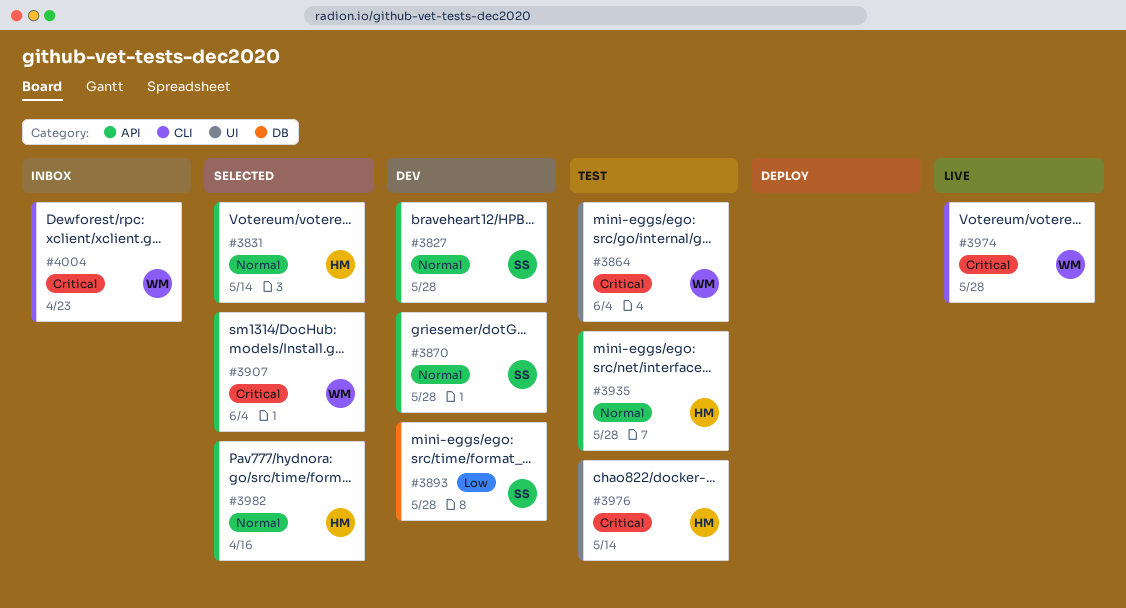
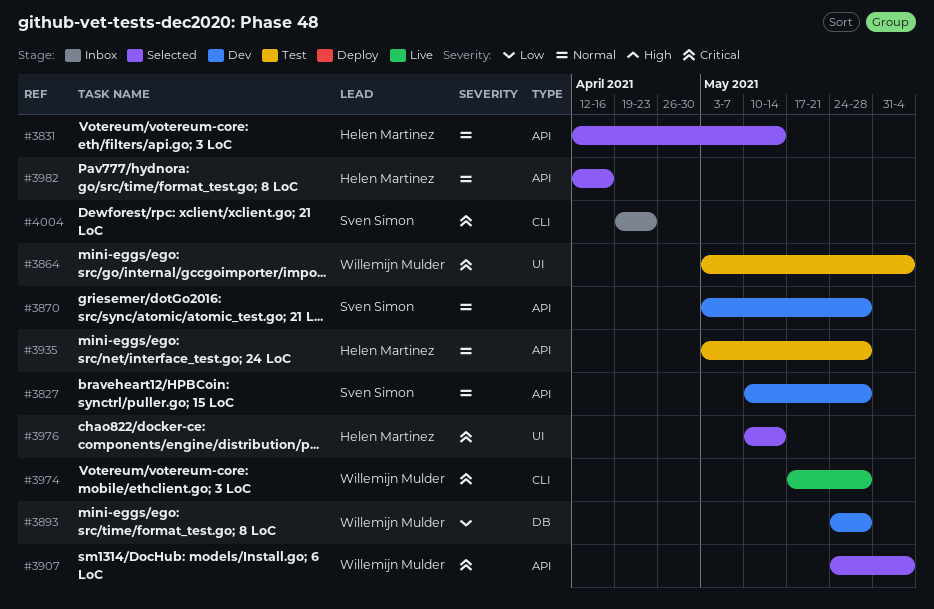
#3893, owner: Sven Simon -> Willemijn Mulder
#3976, status: Test -> Selected
#4004, owner: Willemijn Mulder -> Sven Simon

